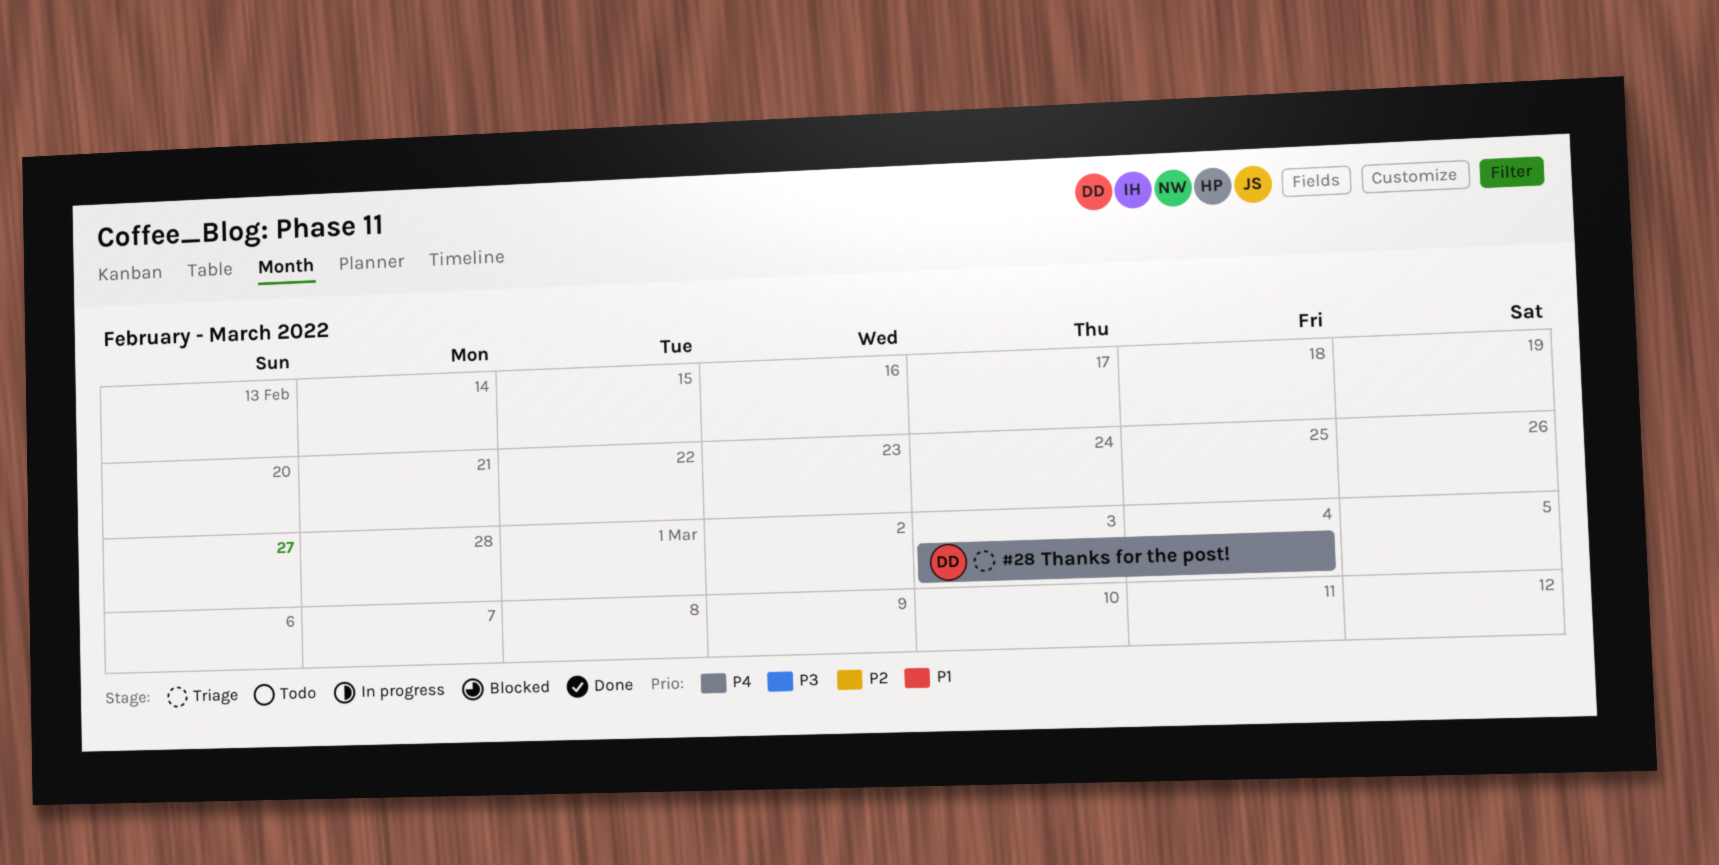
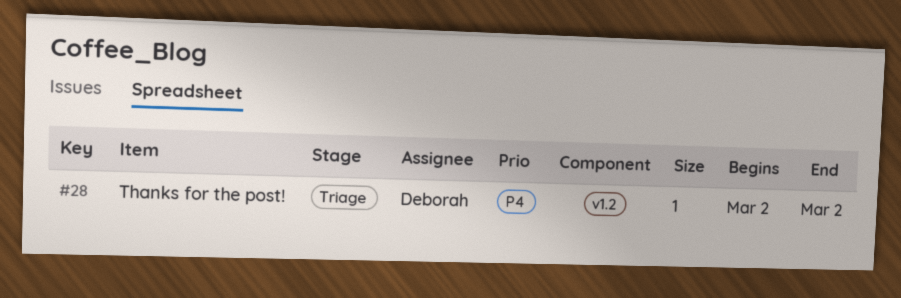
#28, start: Mar 3 -> Mar 2
#28, due: Mar 4 -> Mar 2

